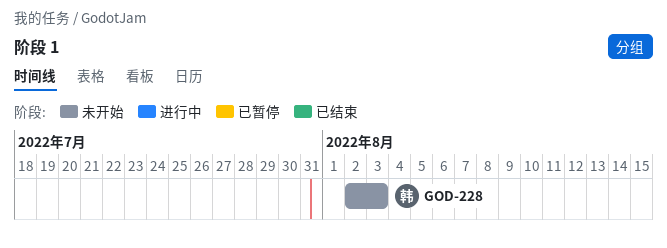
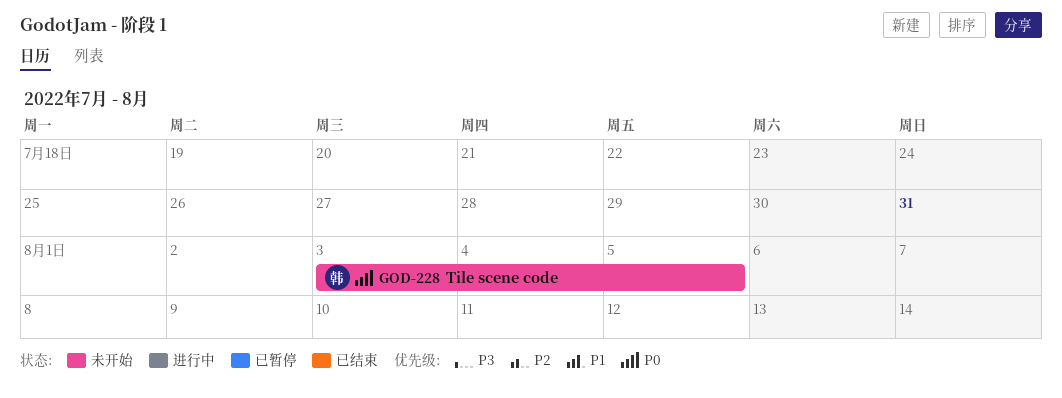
GOD-228, start: Aug 2 -> Aug 3
GOD-228, due: Aug 3 -> Aug 5

